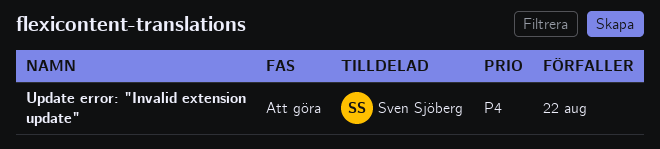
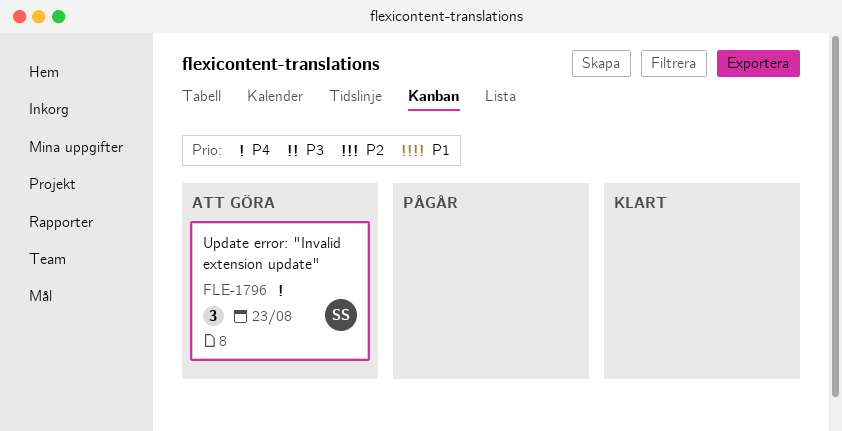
Update error: "Invalid extension update", due: Aug 22 -> Aug 23

